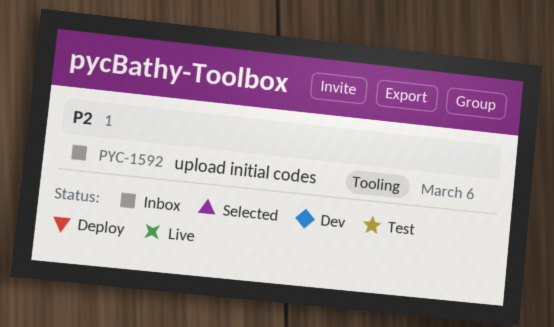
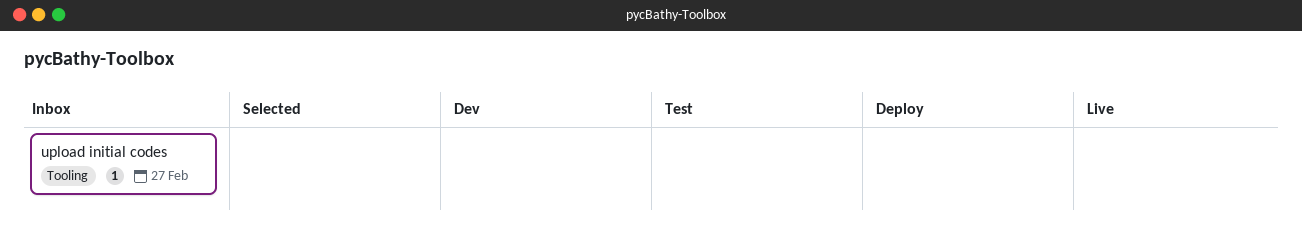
upload initial codes, due: Mar 6 -> Feb 27

